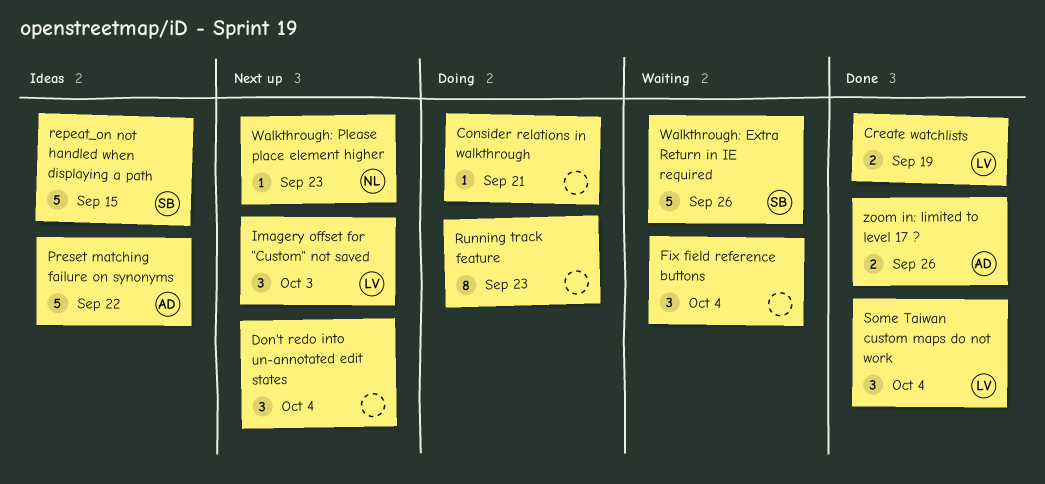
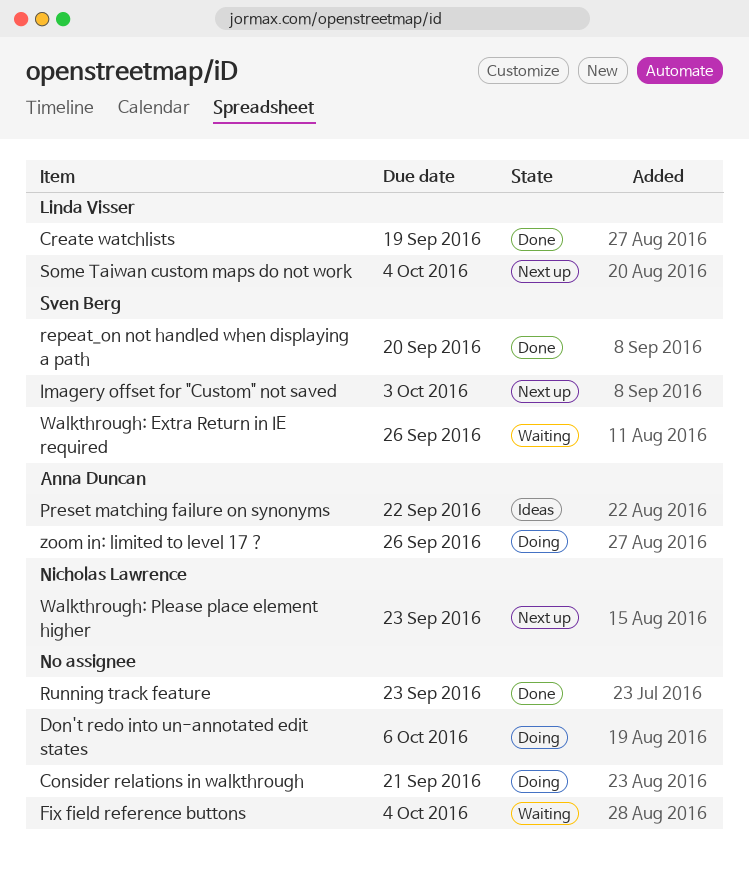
Don't redo into un-annotated edit states, status: Next up -> Doing
Don't redo into un-annotated edit states, due: Oct 4 -> Oct 6
Imagery offset for "Custom" not saved, owner: Linda Visser -> Sven Berg
repeat_on not handled when displaying a path, status: Ideas -> Done
repeat_on not handled when displaying a path, due: Sep 15 -> Sep 20
Running track feature, status: Doing -> Done
Some Taiwan custom maps do not work, status: Done -> Next up
zoom in: limited to level 17 ?, status: Done -> Doing

